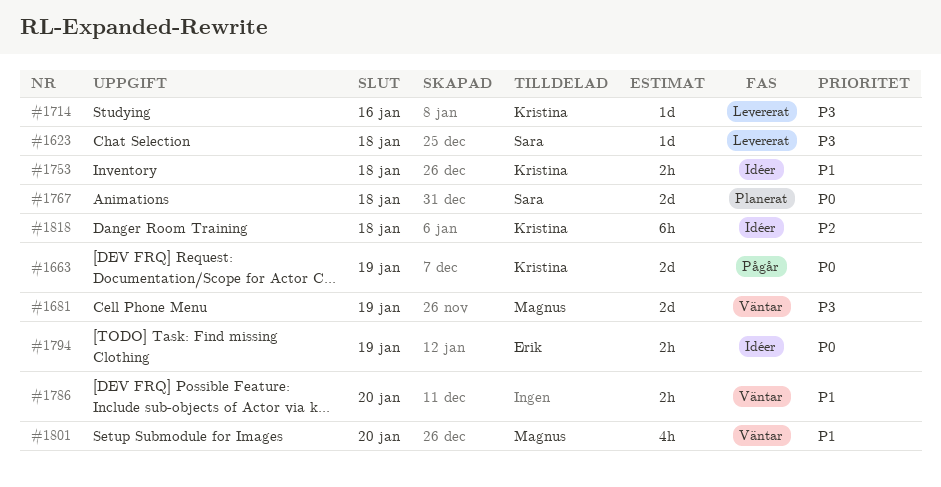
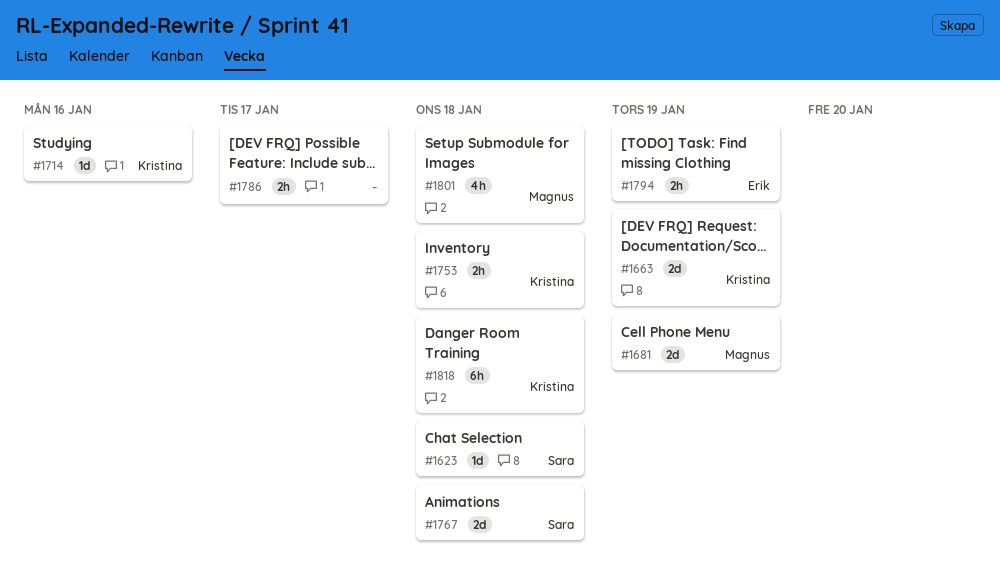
#1786, due: Jan 20 -> Jan 17
#1801, due: Jan 20 -> Jan 18

